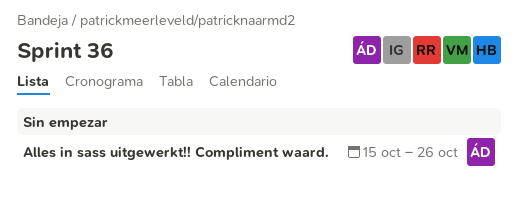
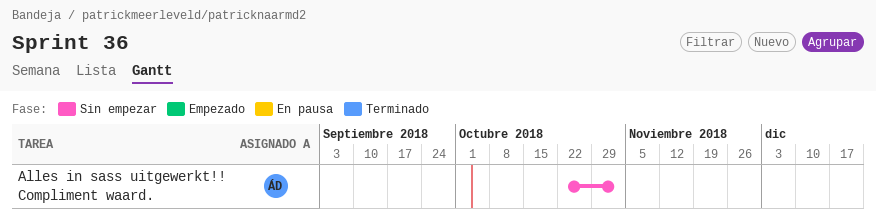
Alles in sass uitgewerkt!! Compliment waard., start: Oct 15 -> Oct 22
Alles in sass uitgewerkt!! Compliment waard., due: Oct 26 -> Nov 2

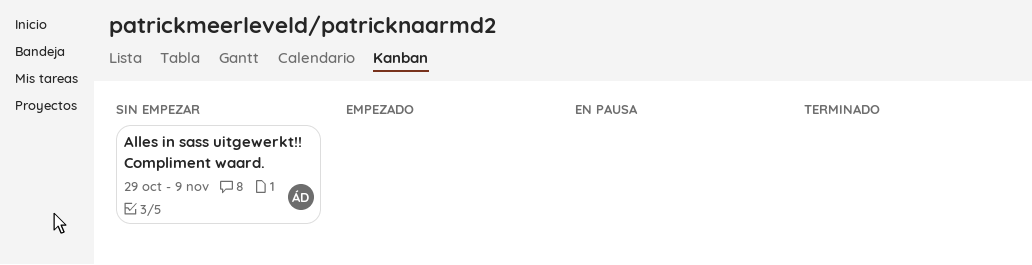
Alles in sass uitgewerkt!! Compliment waard., start: Oct 22 -> Oct 29
Alles in sass uitgewerkt!! Compliment waard., due: Nov 2 -> Nov 9

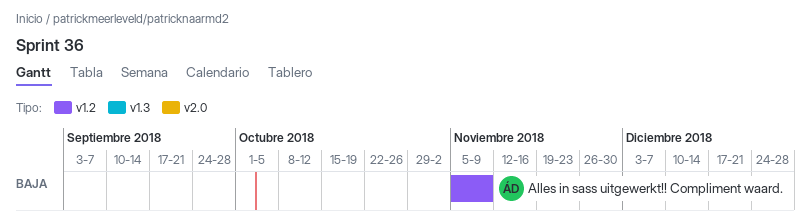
Alles in sass uitgewerkt!! Compliment waard., start: Oct 29 -> Nov 5

